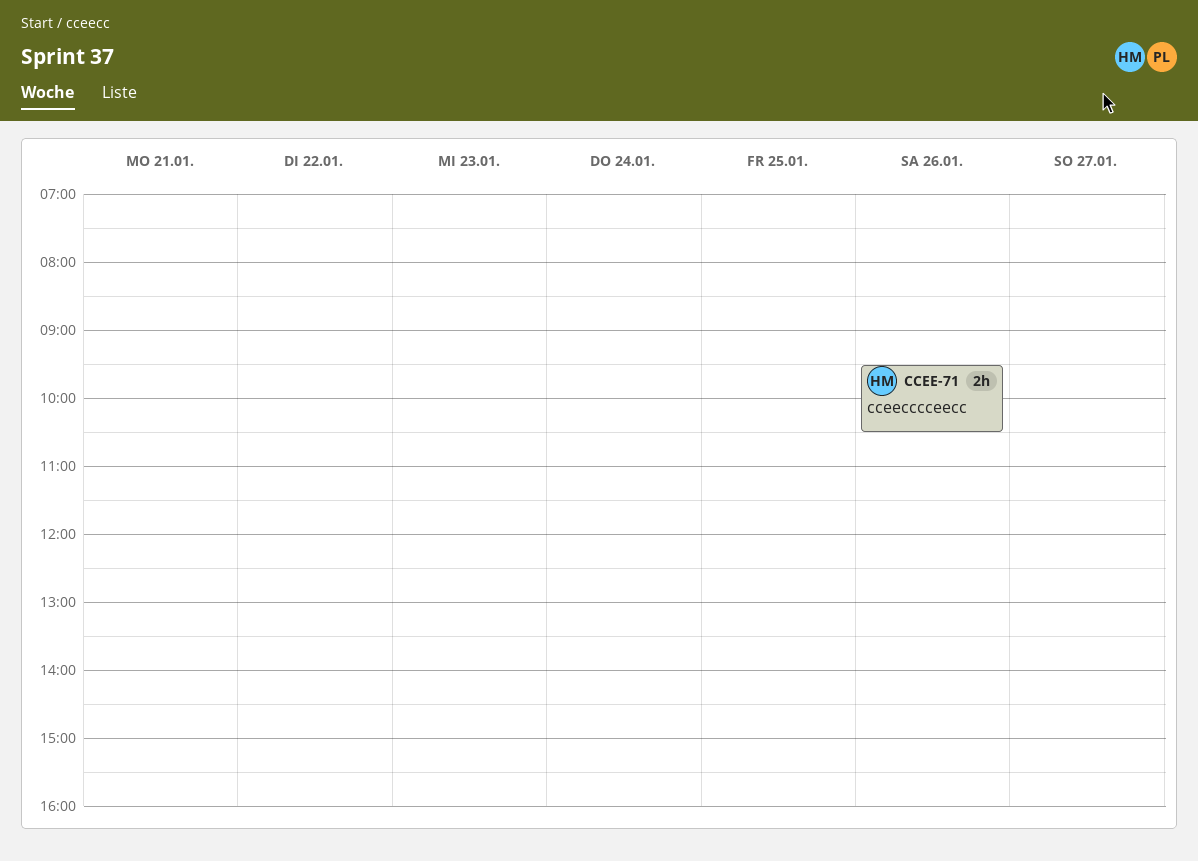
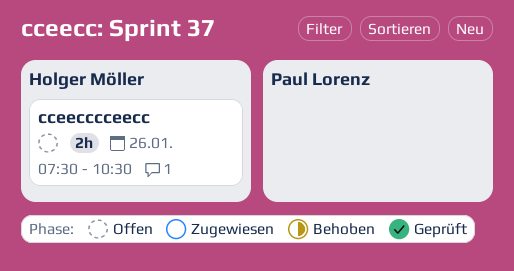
cceecccceecc, begins: 09:30 -> 07:30

